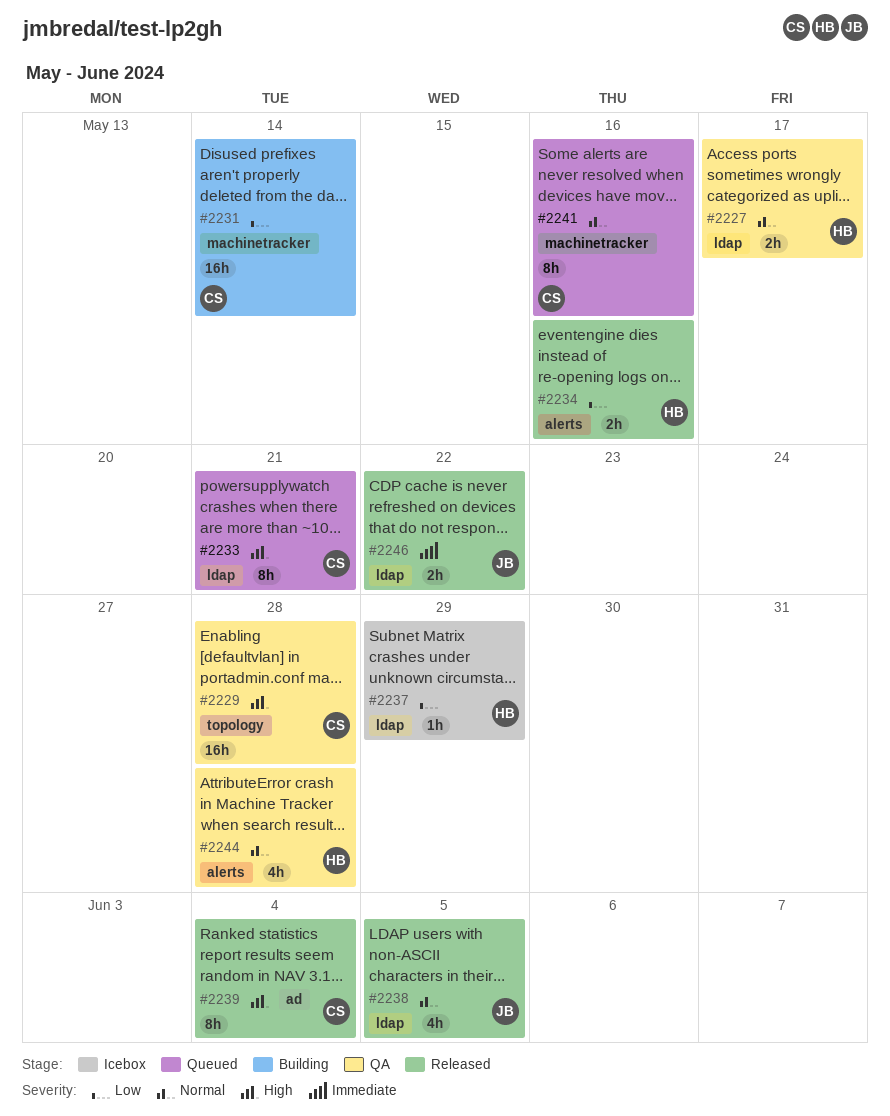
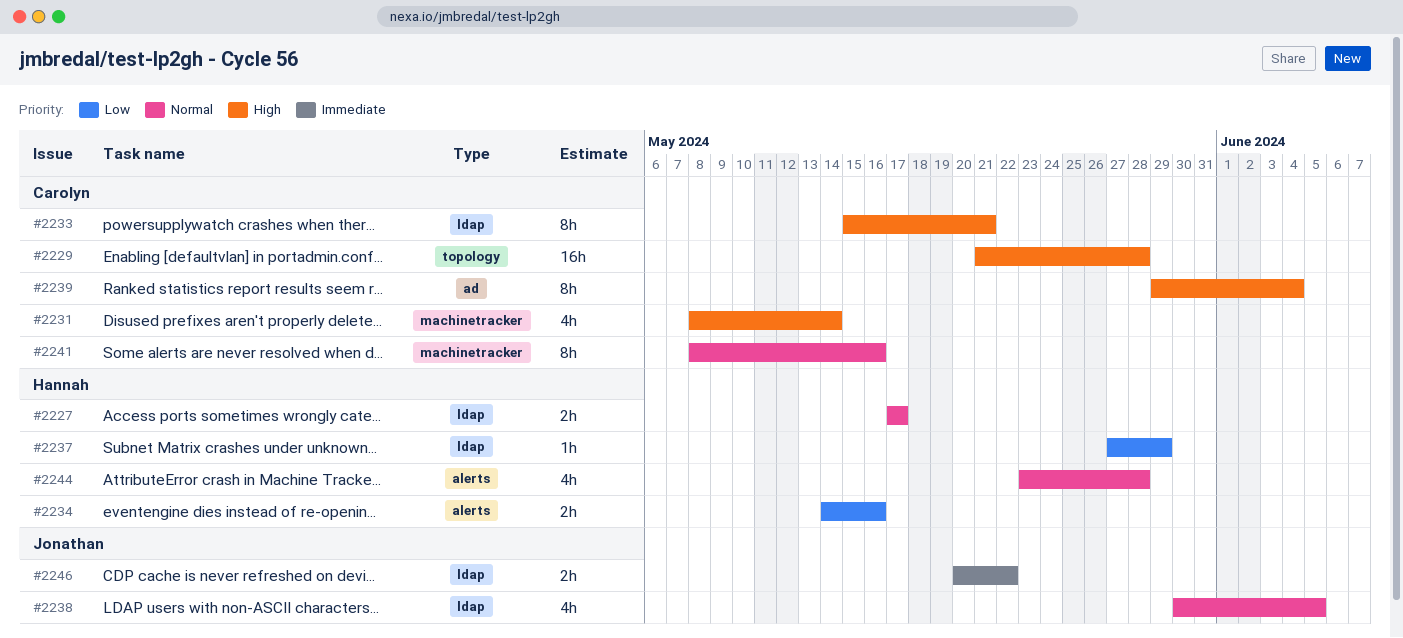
#2231, priority: Low -> High
#2231, estimate: 16h -> 4h

